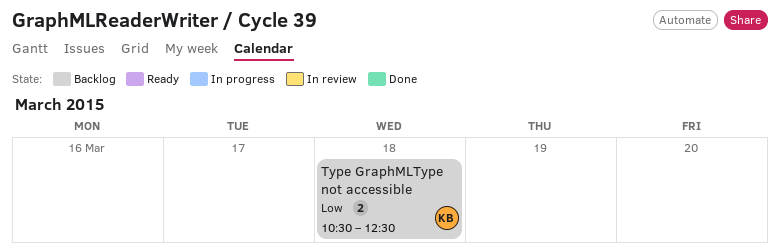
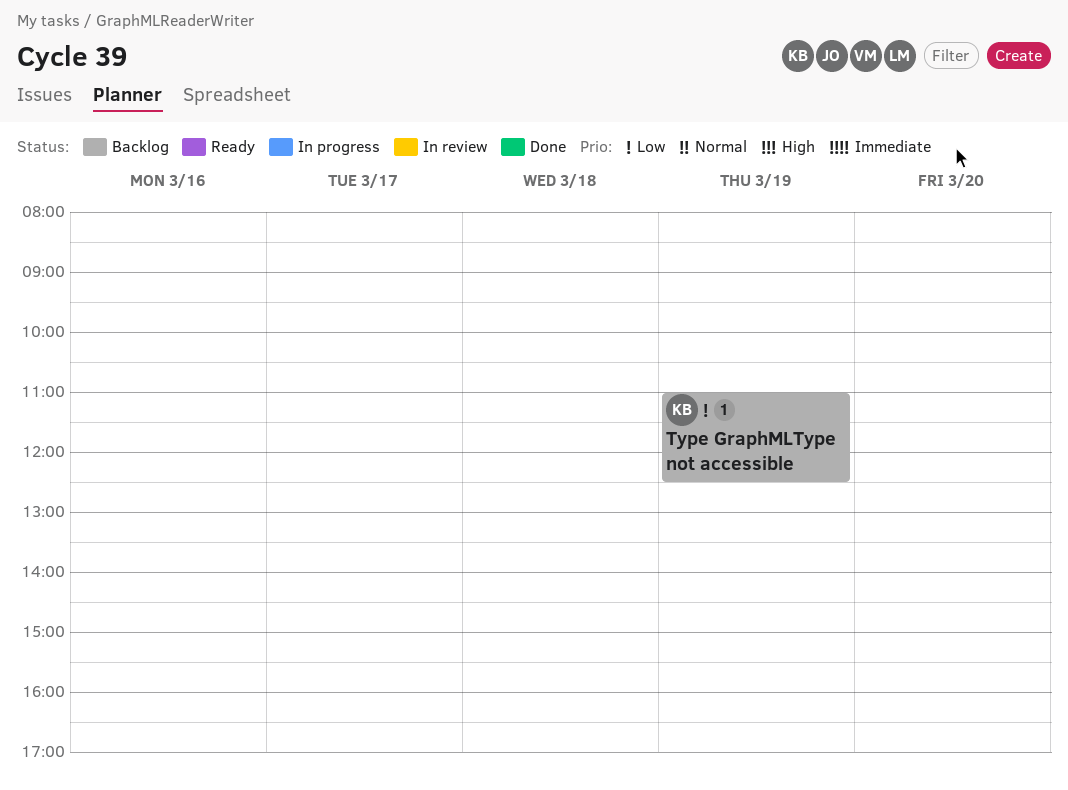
Type GraphMLType not accessible, estimate: 2 -> 1
Type GraphMLType not accessible, day: Mar 18 -> Mar 19
Type GraphMLType not accessible, begins: 10:30 -> 11:00

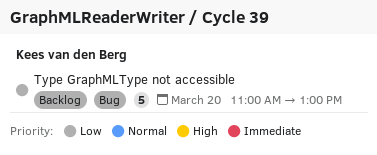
Type GraphMLType not accessible, estimate: 1 -> 5
Type GraphMLType not accessible, day: Mar 19 -> Mar 20
Type GraphMLType not accessible, ends: 12:30 -> 13:00

